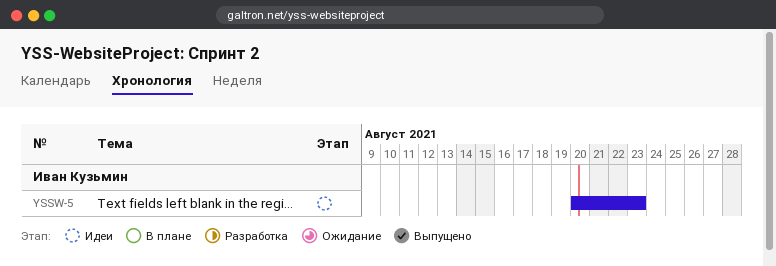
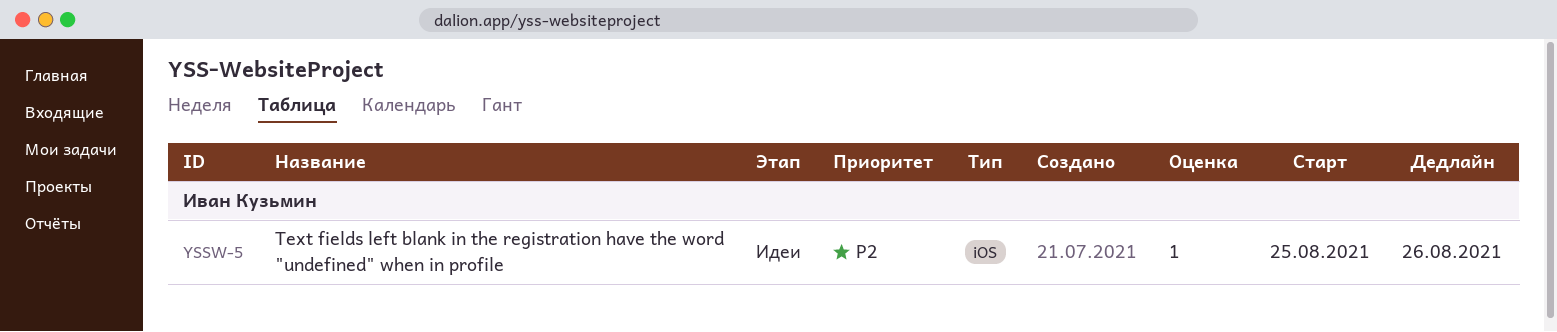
YSSW-5, start: Aug 20 -> Aug 25
YSSW-5, due: Aug 23 -> Aug 26

